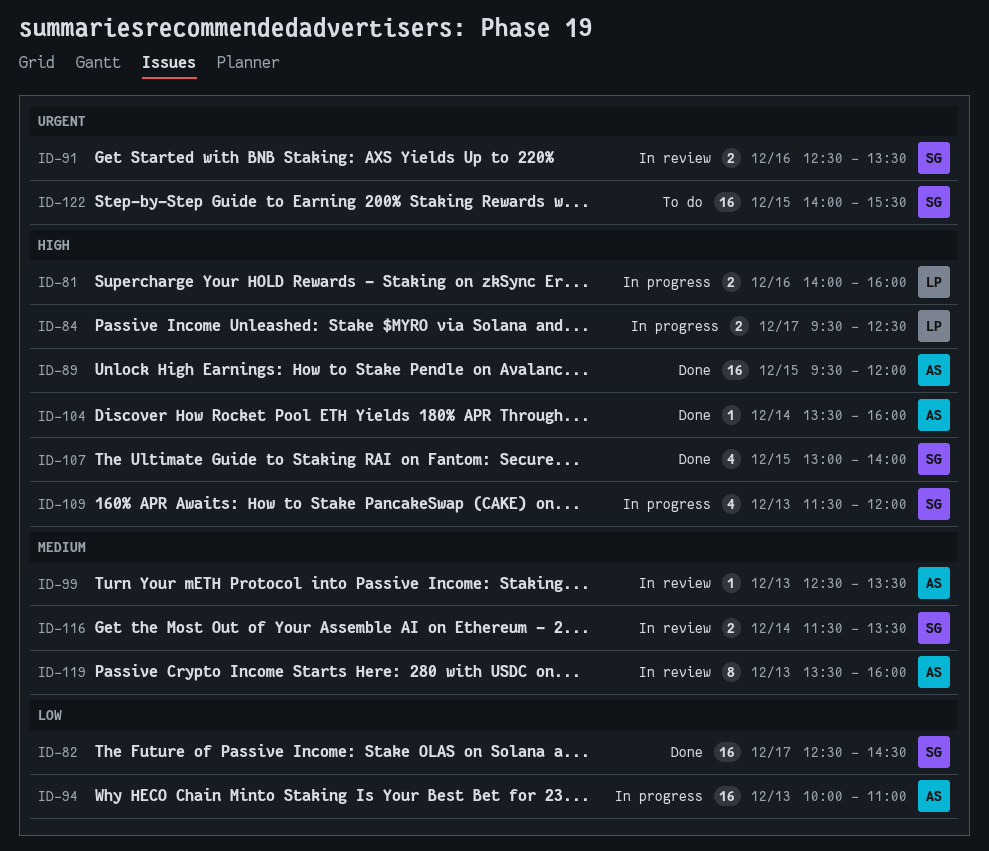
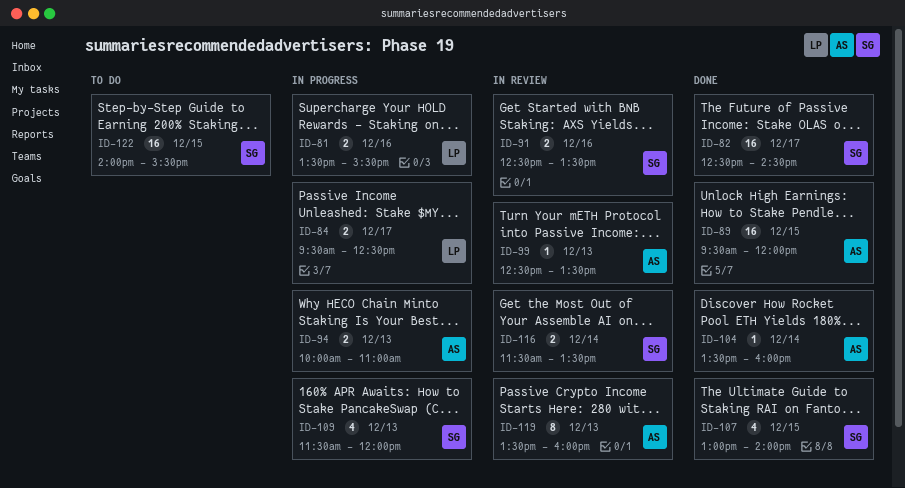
ID-81, begins: 14:00 -> 13:30
ID-81, ends: 16:00 -> 15:30
ID-94, estimate: 16 -> 2

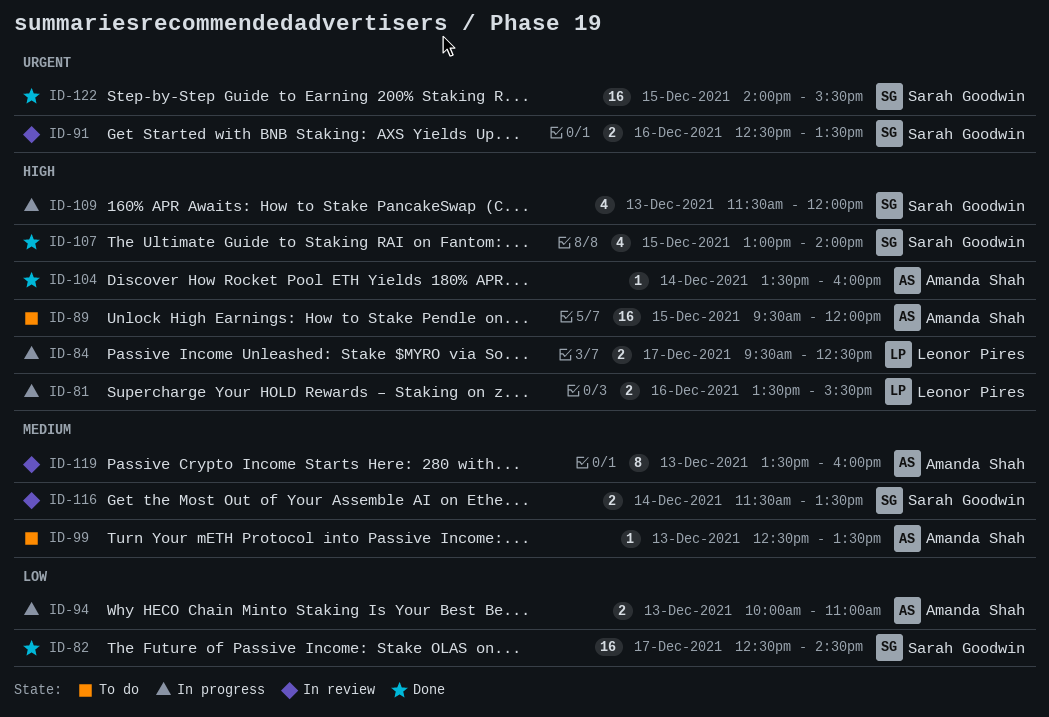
ID-89, status: Done -> To do
ID-99, status: In review -> To do
ID-122, status: To do -> Done

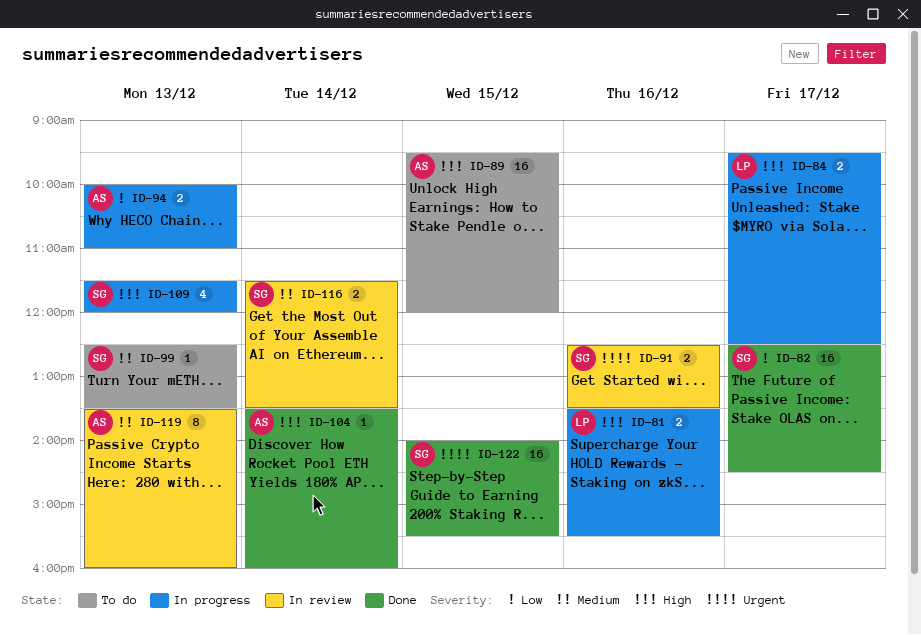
ID-99, owner: Amanda Shah -> Sarah Goodwin
ID-107: present -> none

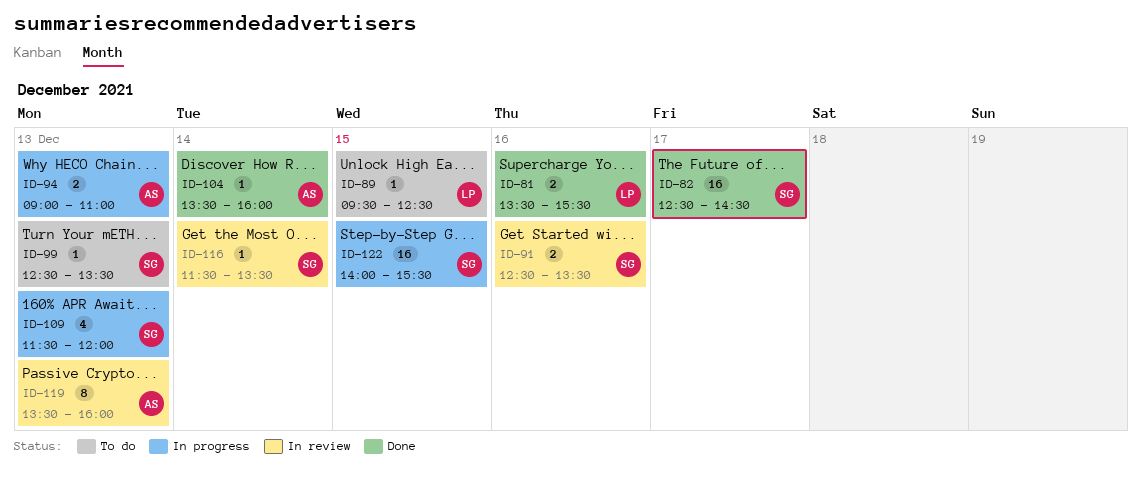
ID-81, status: In progress -> Done
ID-84: present -> none
ID-89, owner: AS -> LP
ID-89, estimate: 16 -> 1
ID-89, ends: 12:00 -> 12:30
ID-94, begins: 10:00 -> 09:00
ID-116, estimate: 2 -> 1
ID-122, status: Done -> In progress

